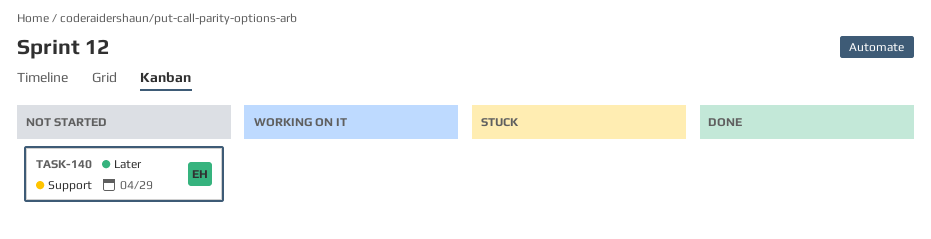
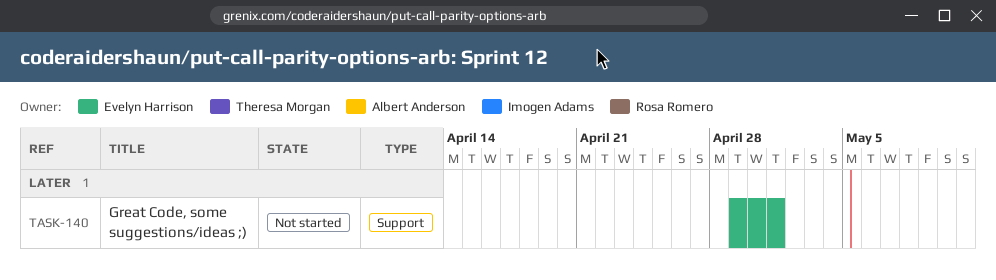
TASK-140, due: Apr 29 -> May 1

